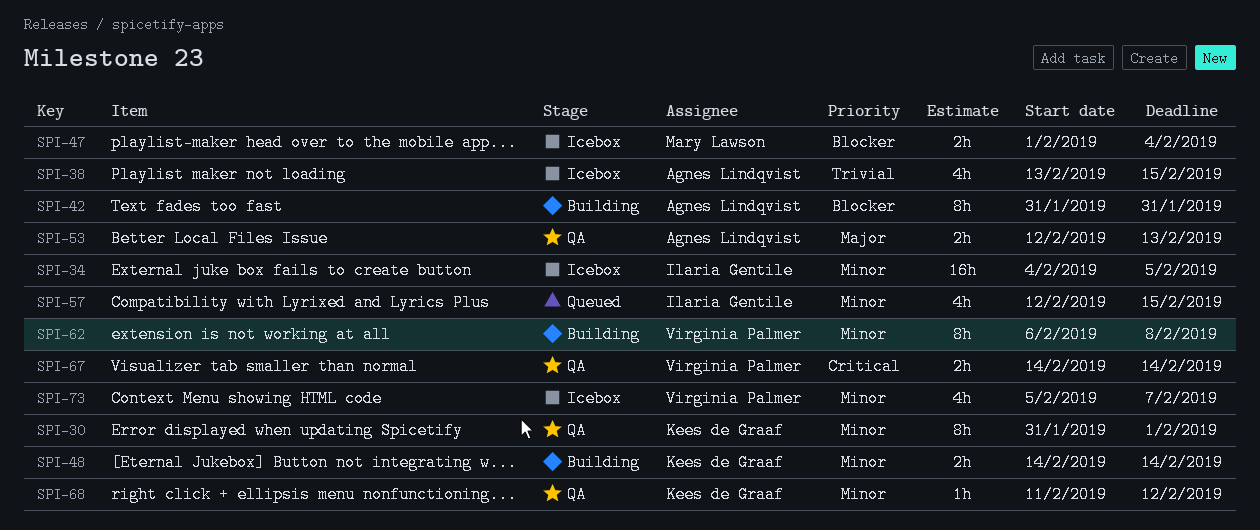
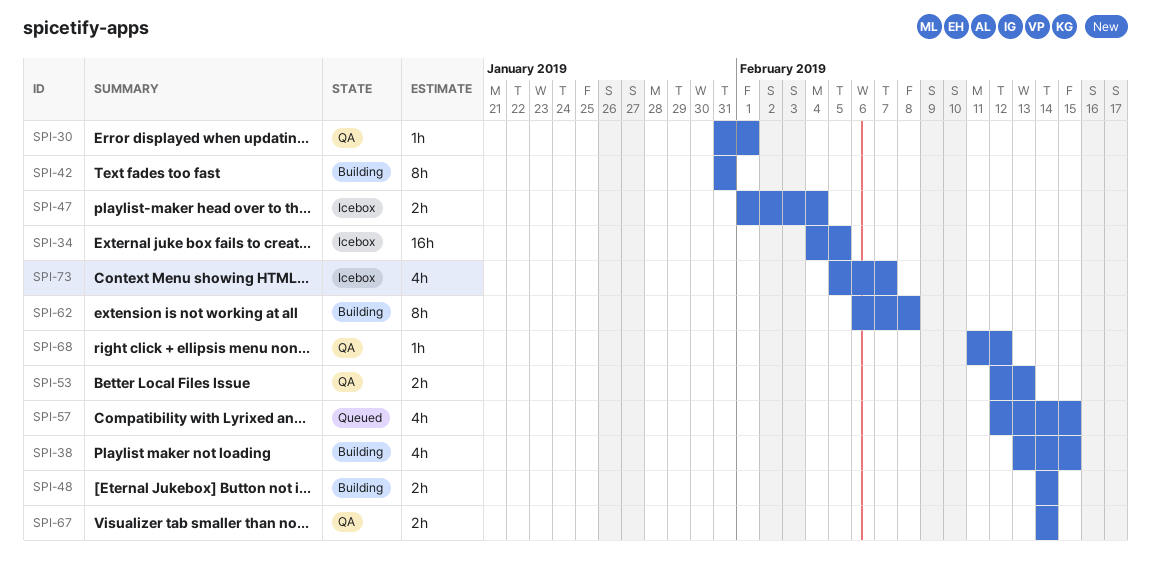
SPI-30, estimate: 8h -> 1h
SPI-38, status: Icebox -> Building

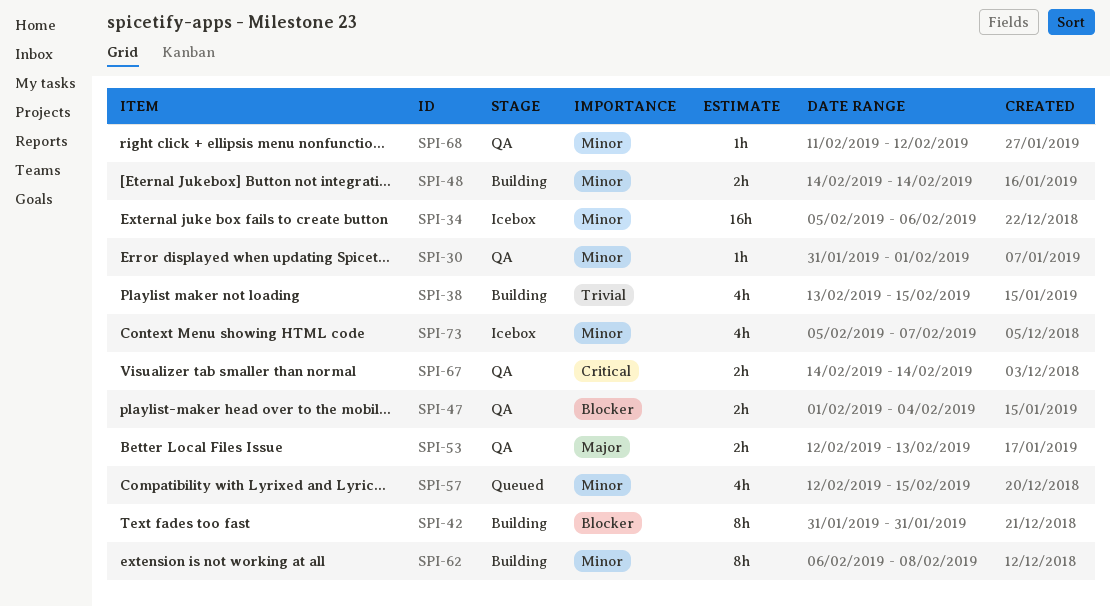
SPI-34, start: Feb 4 -> Feb 5
SPI-34, due: Feb 5 -> Feb 6
SPI-47, status: Icebox -> QA

